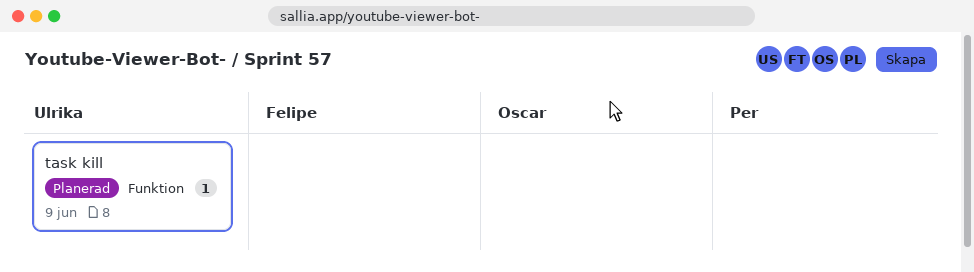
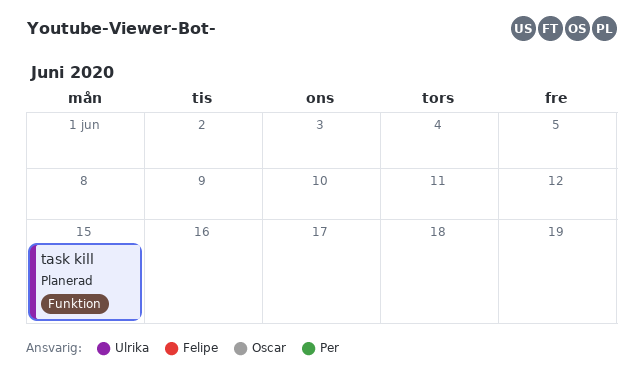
task kill, due: Jun 9 -> Jun 15

